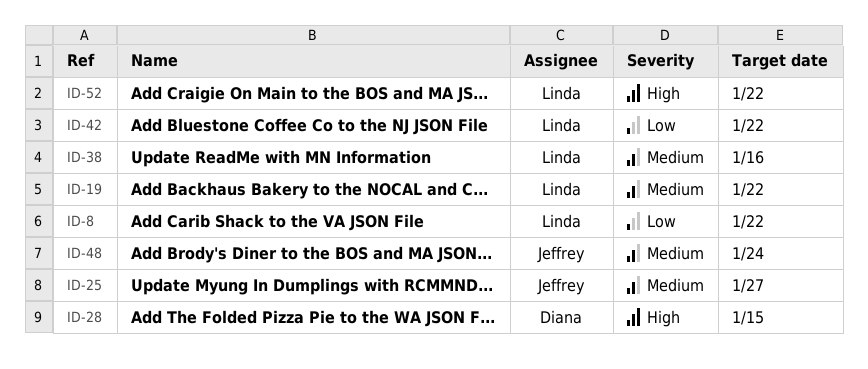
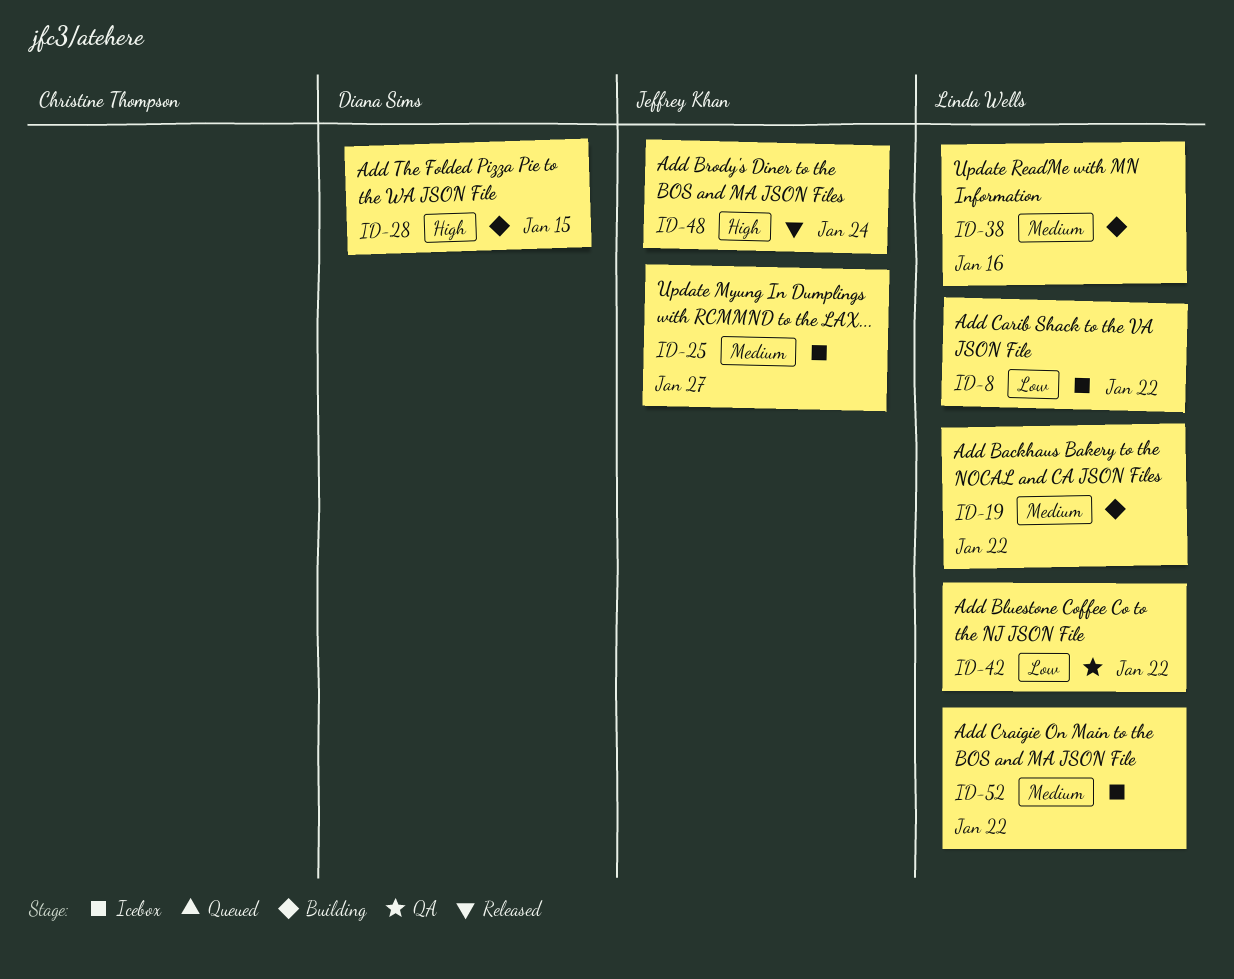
ID-48, priority: Medium -> High
ID-52, priority: High -> Medium

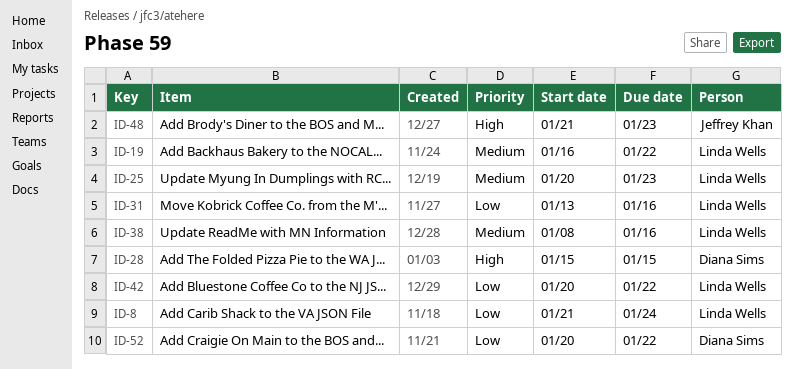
ID-8, due: Jan 22 -> Jan 24
ID-25, owner: Jeffrey Khan -> Linda Wells
ID-25, due: Jan 27 -> Jan 23
ID-31: none -> present
ID-48, due: Jan 24 -> Jan 23
ID-52, owner: Linda Wells -> Diana Sims
ID-52, priority: Medium -> Low

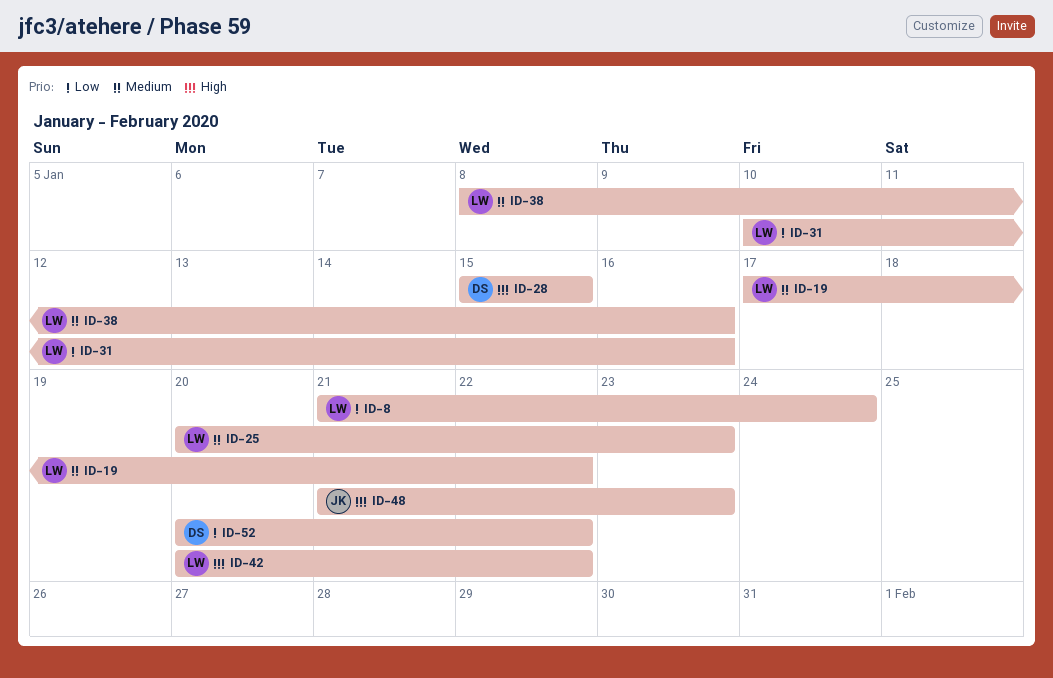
ID-19, start: Jan 16 -> Jan 17
ID-31, start: Jan 13 -> Jan 10
ID-42, priority: Low -> High

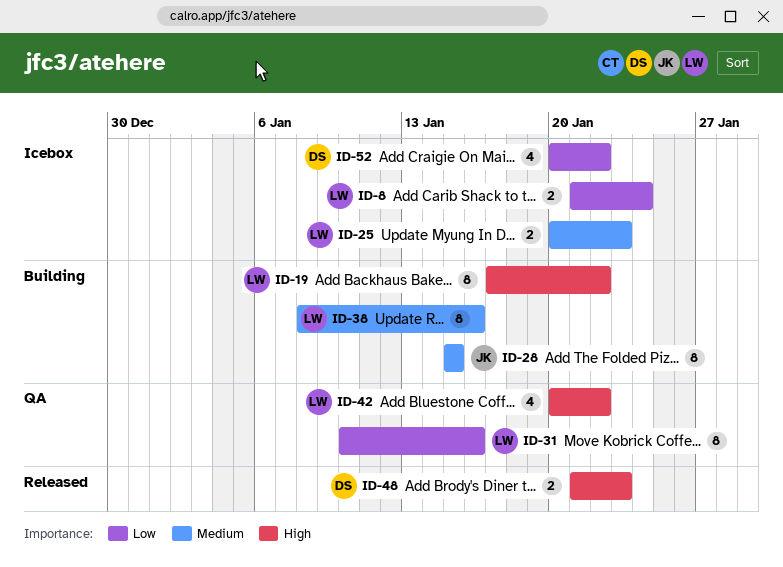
ID-19, priority: Medium -> High
ID-28, owner: DS -> JK
ID-28, priority: High -> Medium
ID-48, owner: JK -> DS

